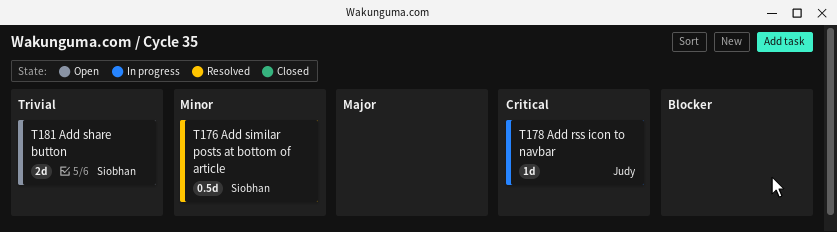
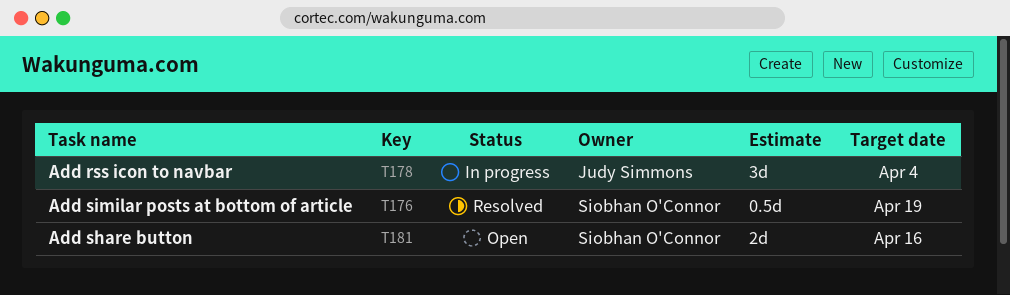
T178, estimate: 1d -> 3d

